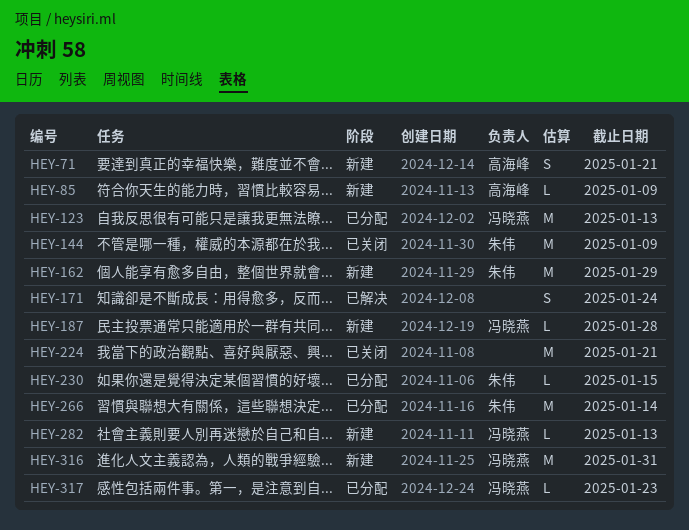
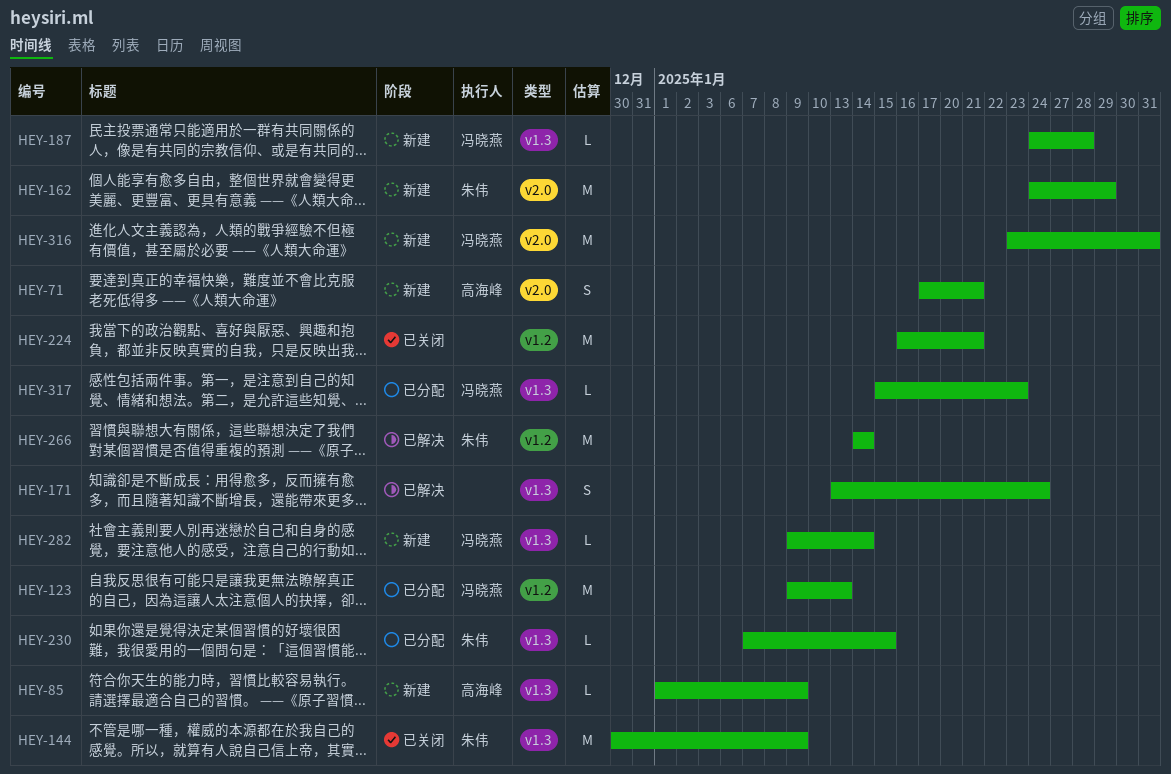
HEY-266, status: 已分配 -> 已解决
HEY-282, due: Jan 13 -> Jan 14

